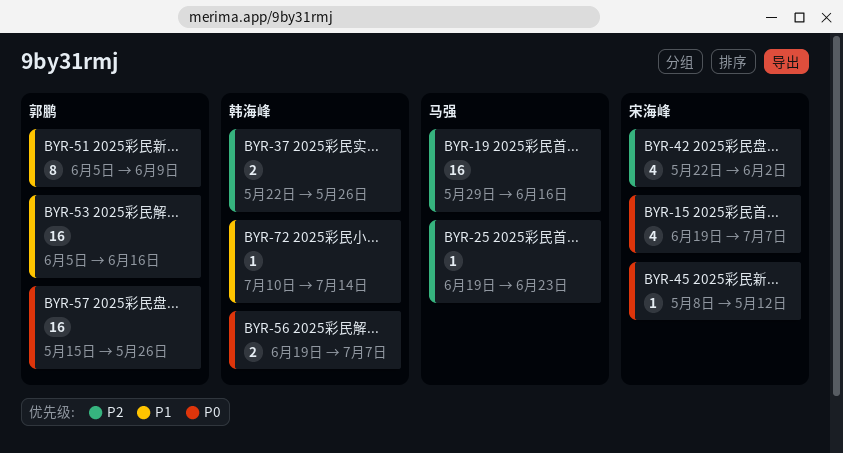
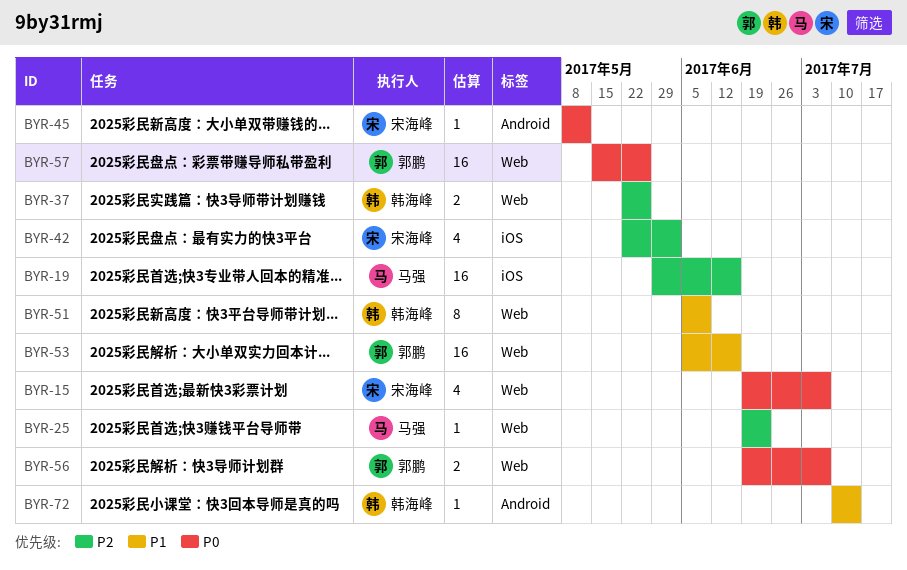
BYR-51, owner: 郭鹏 -> 韩海峰
BYR-56, owner: 韩海峰 -> 郭鹏

